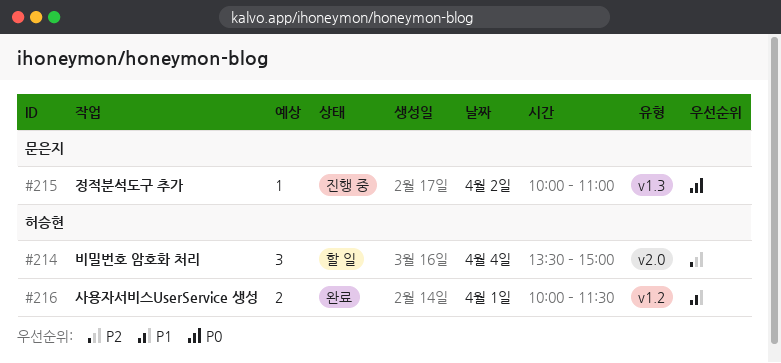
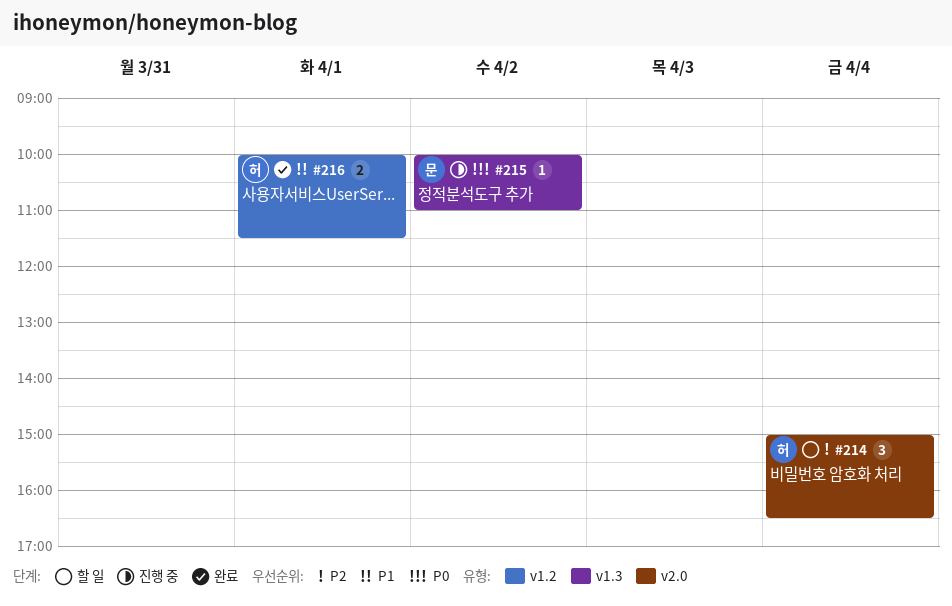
#214, begins: 13:30 -> 15:00
#214, ends: 15:00 -> 16:30

